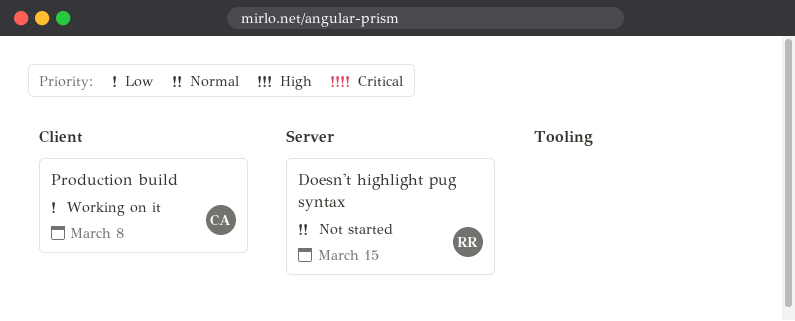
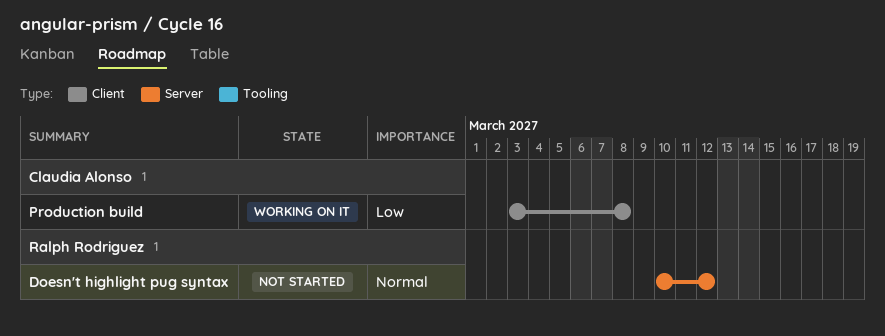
Doesn't highlight pug syntax, due: Mar 15 -> Mar 12

